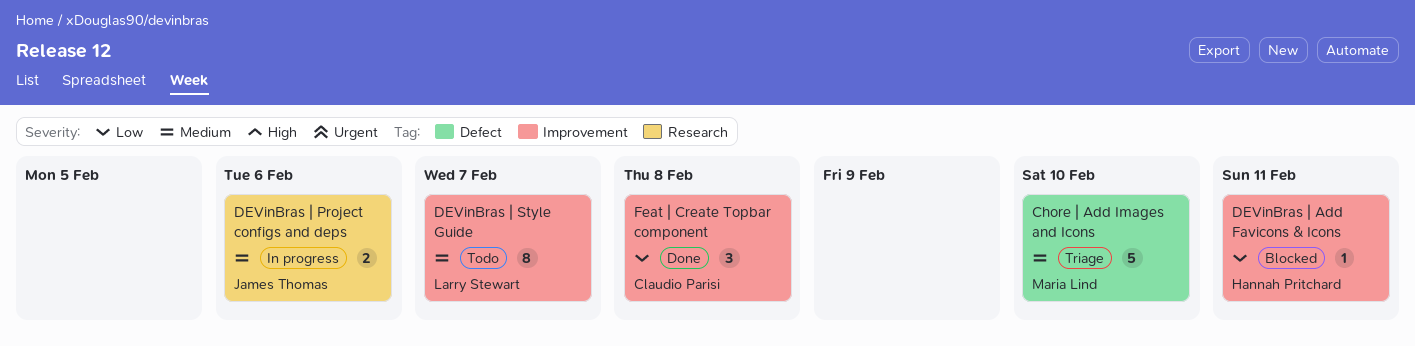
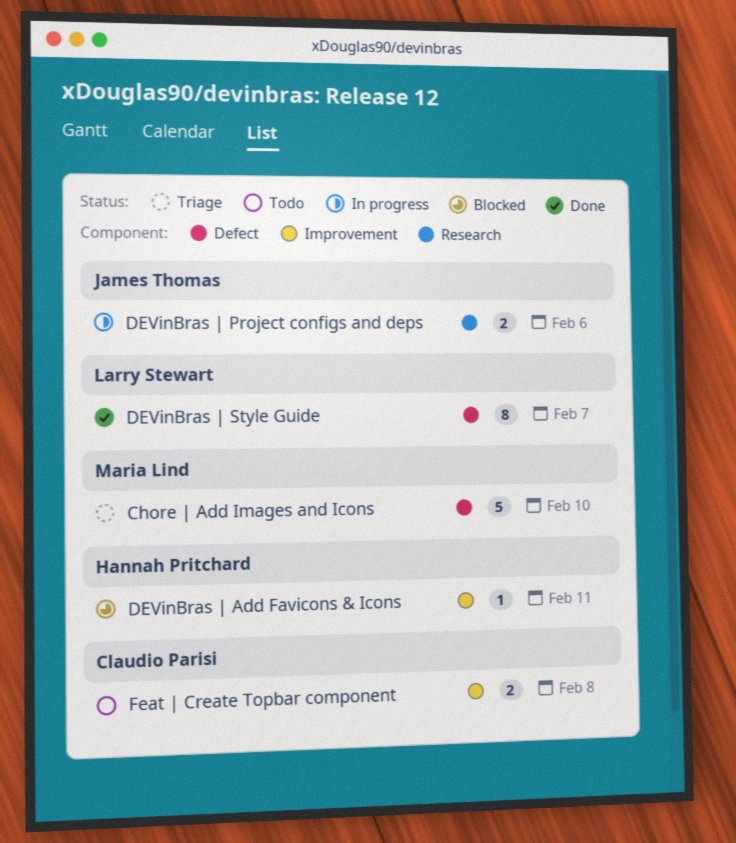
DEVinBras | Style Guide, status: Todo -> Done
DEVinBras | Style Guide, label: Improvement -> Defect
Feat | Create Topbar component, status: Done -> Todo
Feat | Create Topbar component, estimate: 3 -> 2

